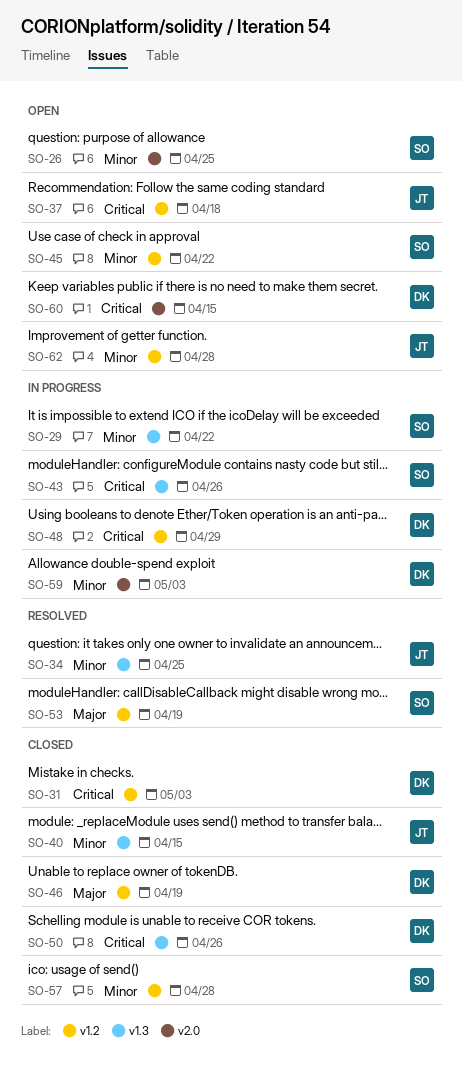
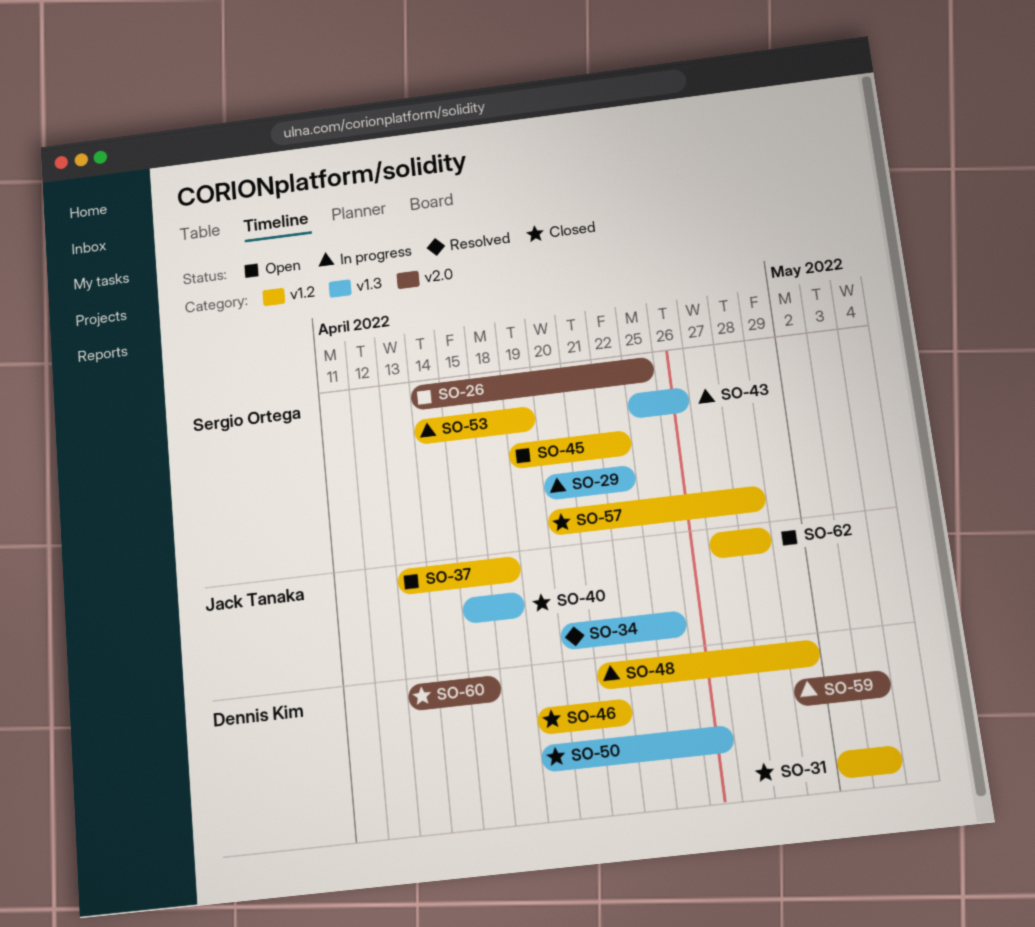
SO-40, due: Apr 15 -> Apr 18
SO-46, due: Apr 19 -> Apr 21
SO-53, status: Resolved -> In progress
SO-60, status: Open -> Closed

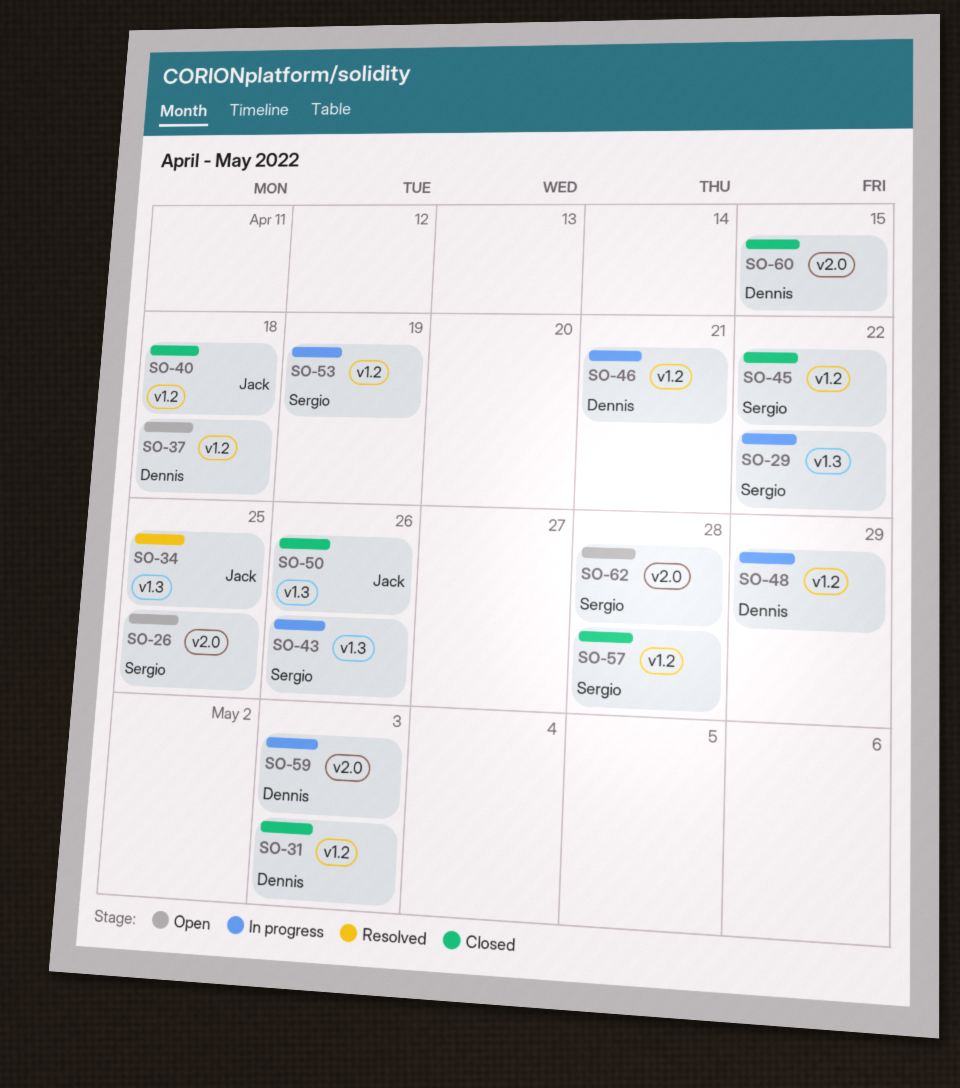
SO-37, owner: Jack Tanaka -> Dennis Kim
SO-40, label: v1.3 -> v1.2
SO-45, status: Open -> Closed
SO-46, status: Closed -> In progress
SO-50, owner: Dennis Kim -> Jack Tanaka
SO-62, owner: Jack Tanaka -> Sergio Ortega
SO-62, label: v1.2 -> v2.0

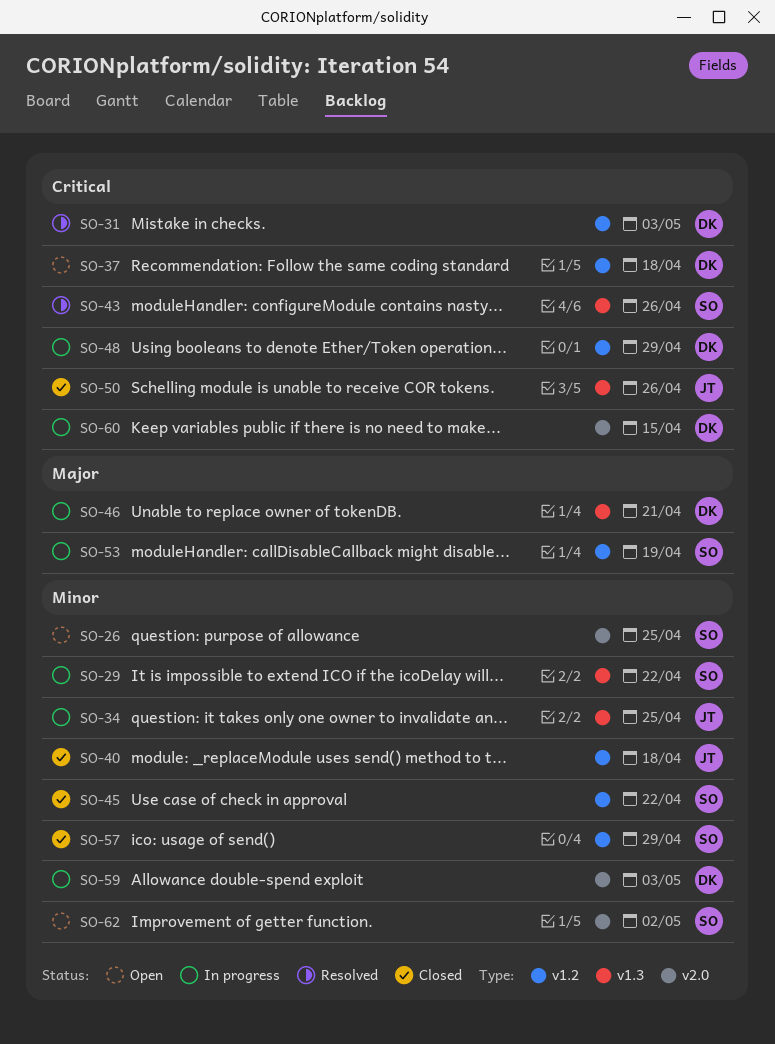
SO-31, status: Closed -> Resolved
SO-34, status: Resolved -> In progress
SO-43, status: In progress -> Resolved
SO-46, label: v1.2 -> v1.3
SO-57, due: Apr 28 -> Apr 29
SO-60, status: Closed -> In progress
SO-62, due: Apr 28 -> May 2

